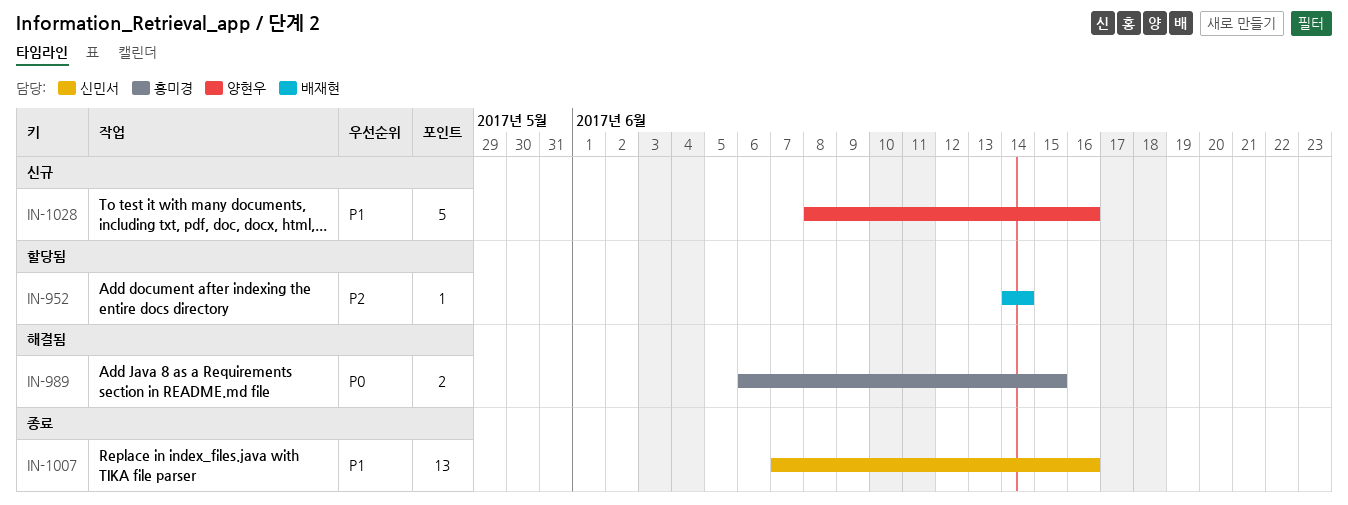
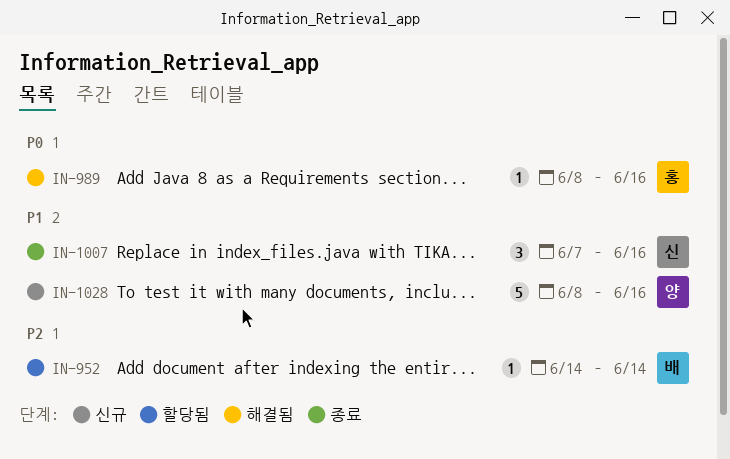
IN-989, estimate: 2 -> 1
IN-989, start: Jun 6 -> Jun 8
IN-989, due: Jun 15 -> Jun 16
IN-1007, estimate: 13 -> 3

